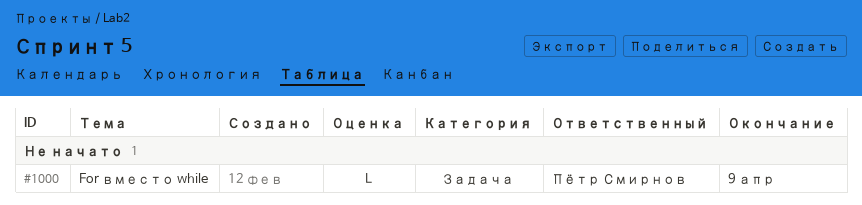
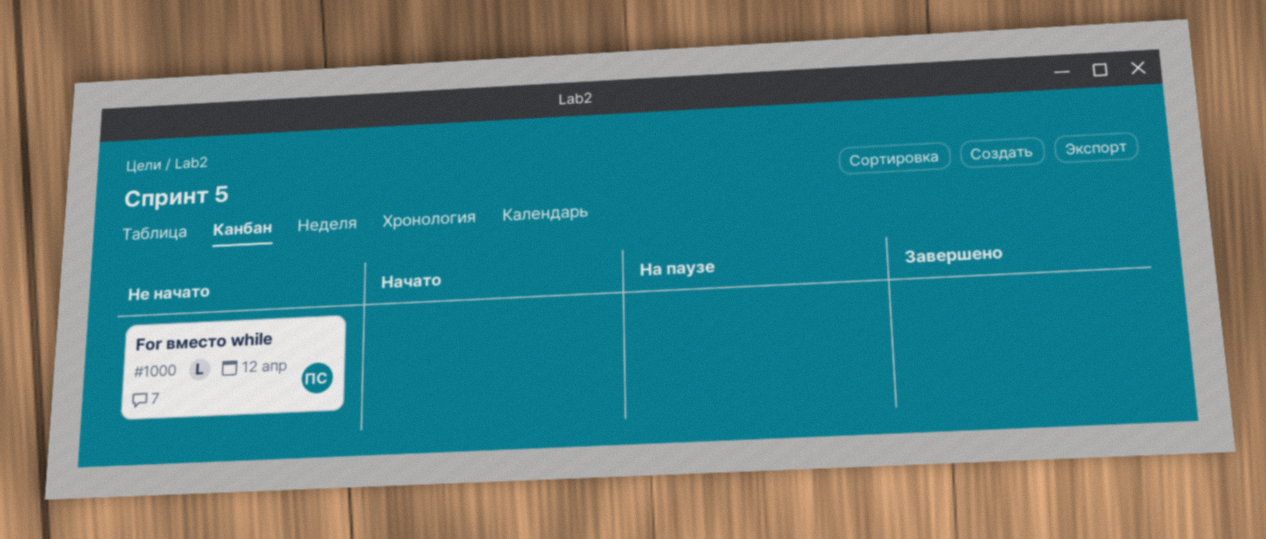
#1000, due: Apr 9 -> Apr 12

